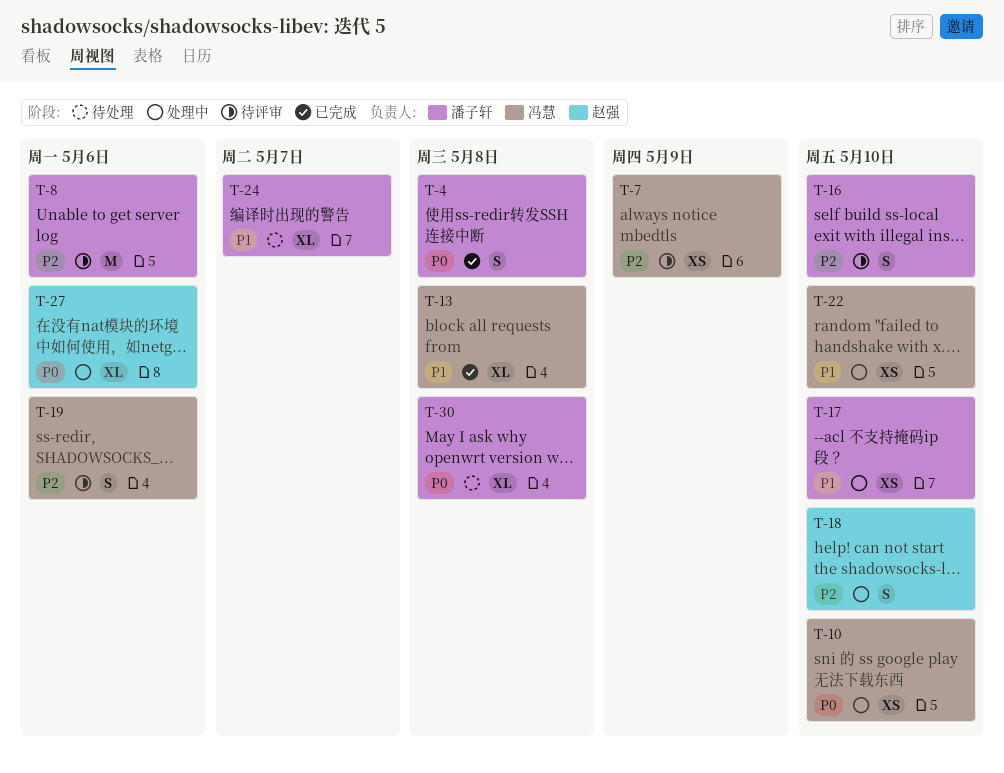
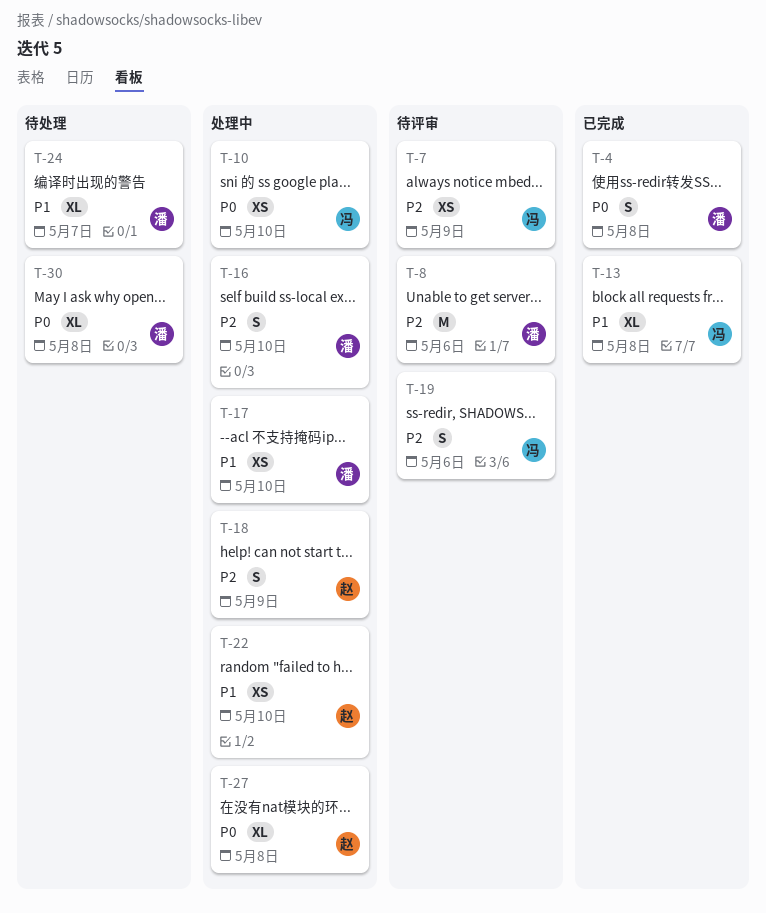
T-16, status: 待评审 -> 处理中
T-18, due: May 10 -> May 9
T-22, owner: 冯慧 -> 赵强
T-27, due: May 6 -> May 8

